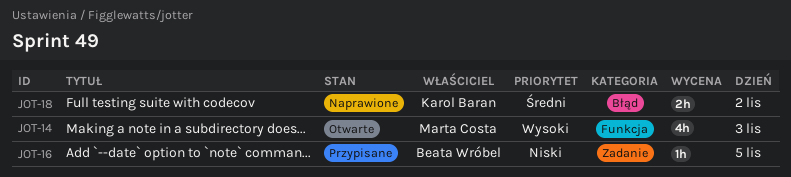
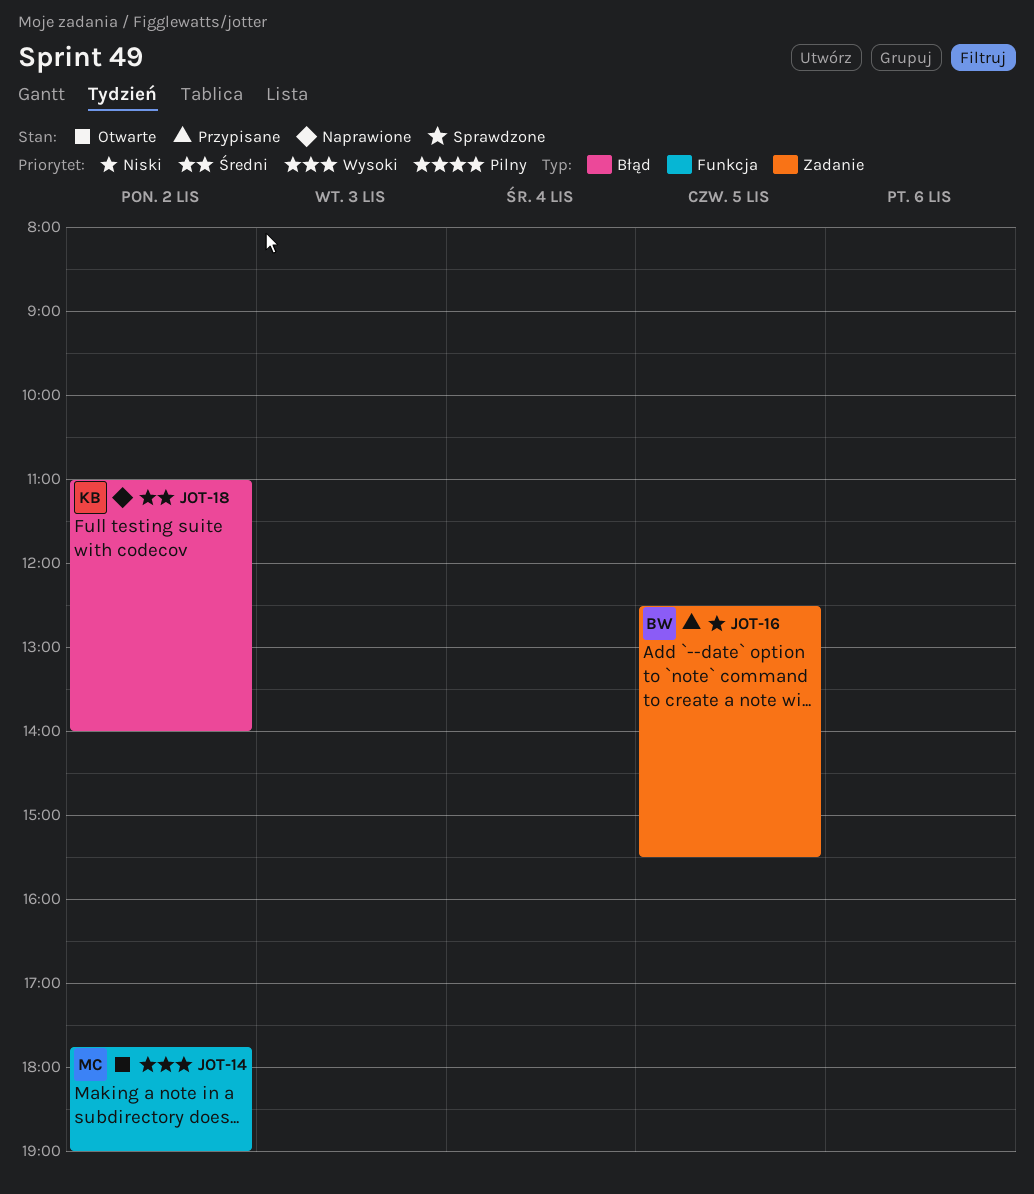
JOT-14, day: Nov 3 -> Nov 2

